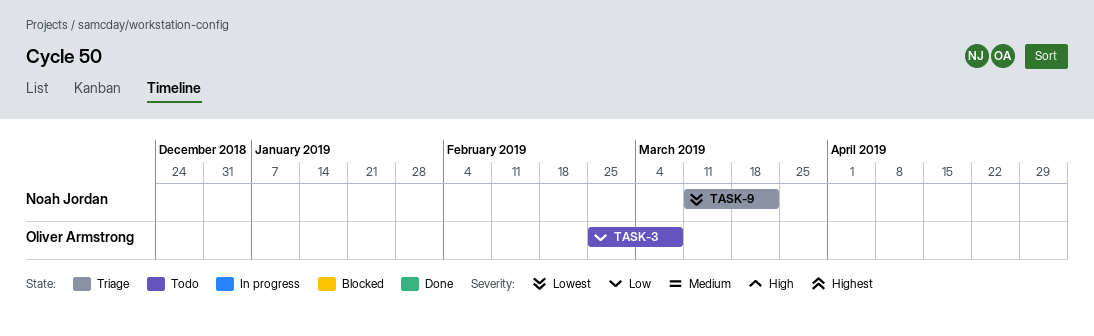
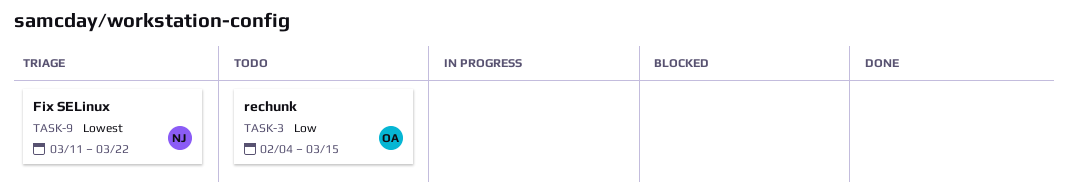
TASK-3, start: Feb 25 -> Feb 4
TASK-3, due: Mar 8 -> Mar 15

